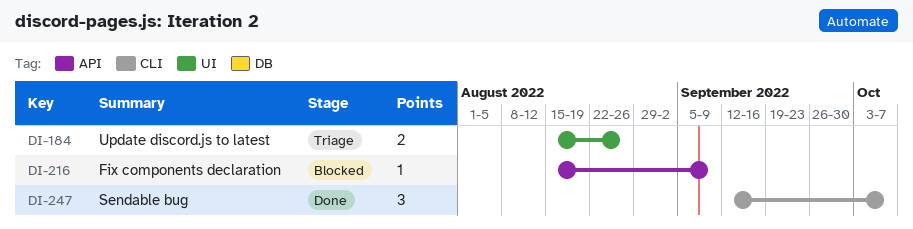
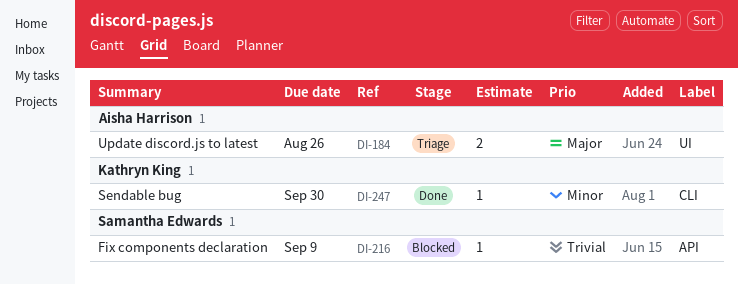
DI-247, estimate: 3 -> 1
DI-247, due: Oct 7 -> Sep 30

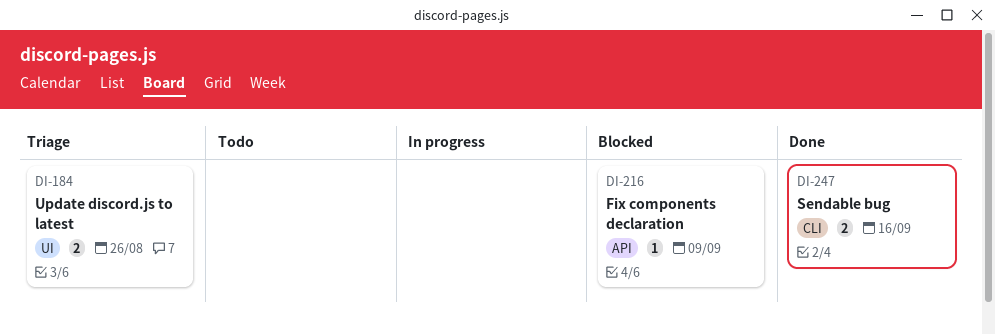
DI-247, estimate: 1 -> 2
DI-247, due: Sep 30 -> Sep 16

